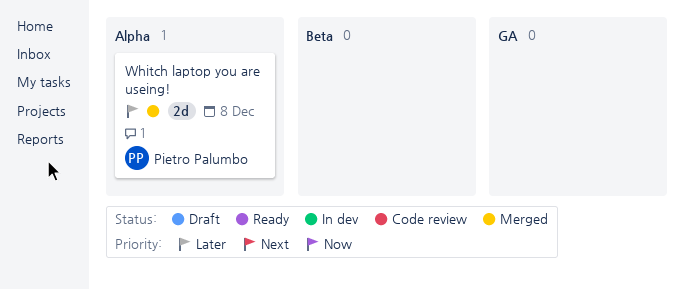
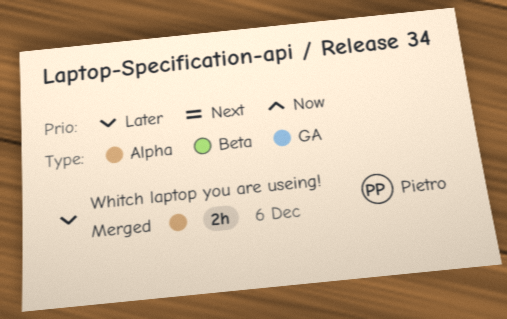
Whitch laptop you are useing!, estimate: 2d -> 2h
Whitch laptop you are useing!, due: Dec 8 -> Dec 6

